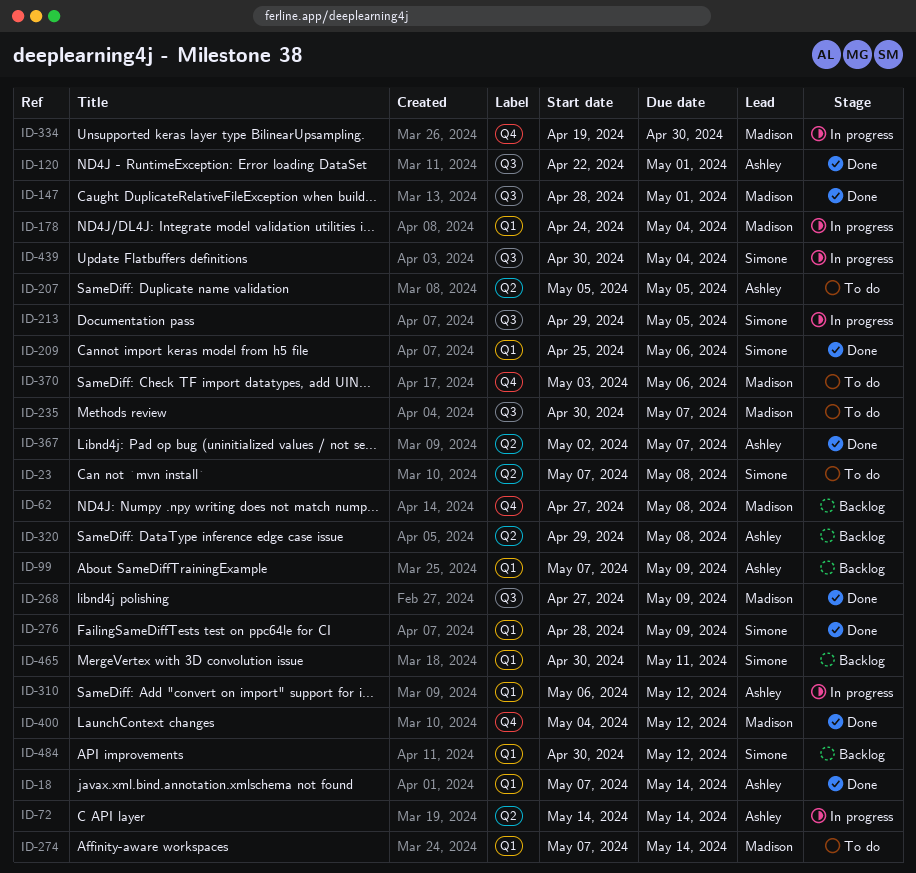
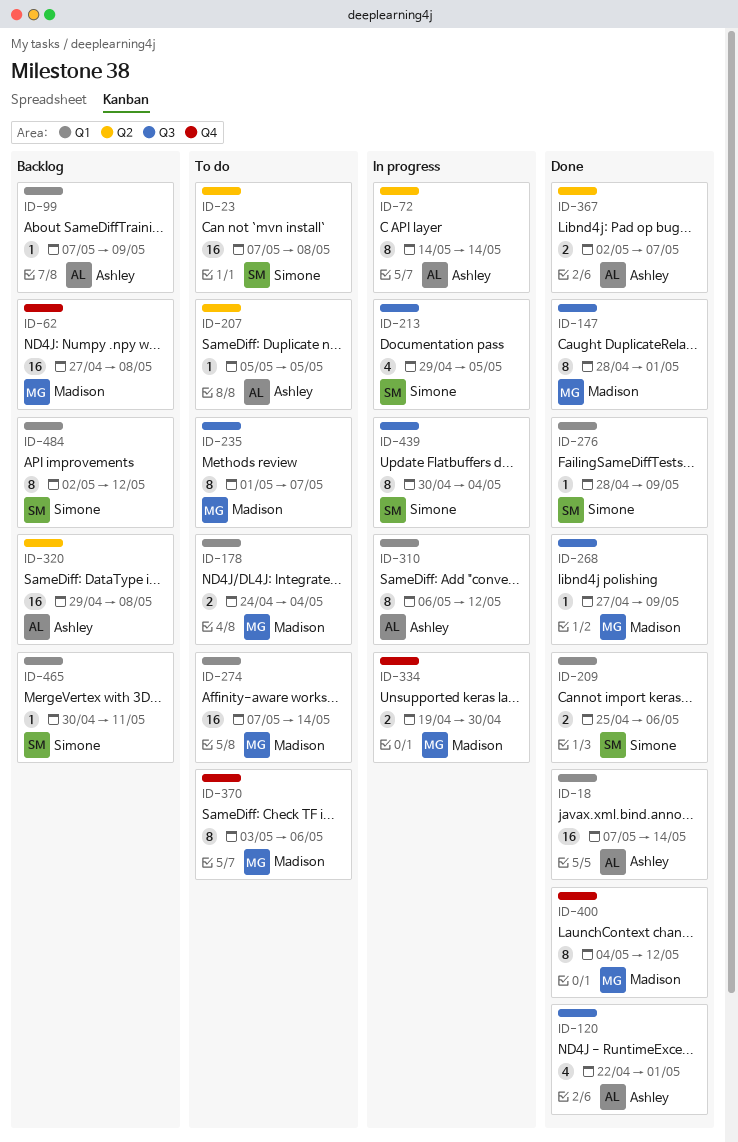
ID-178, status: In progress -> To do
ID-235, start: Apr 30 -> May 1
ID-484, start: Apr 30 -> May 2

